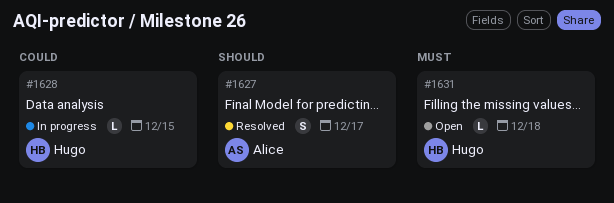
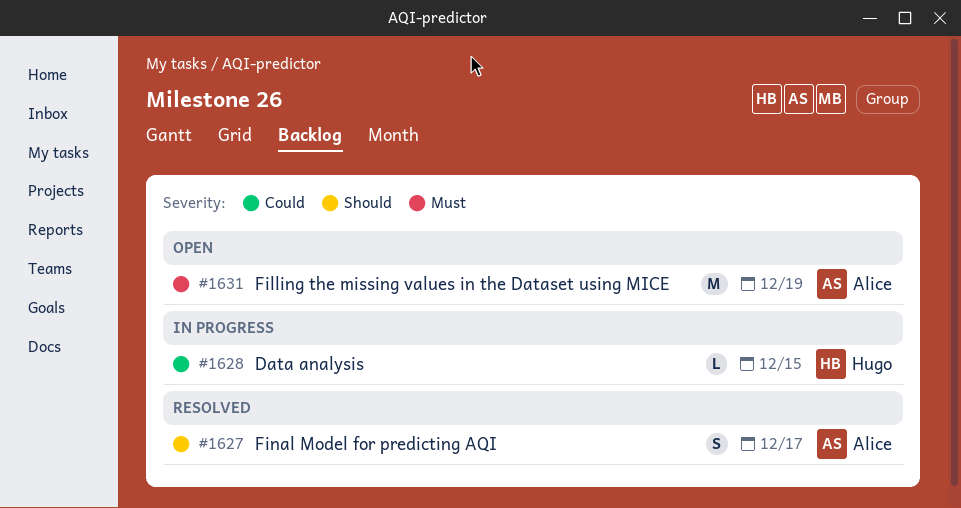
#1631, owner: Hugo -> Alice
#1631, estimate: L -> M
#1631, due: Dec 18 -> Dec 19

